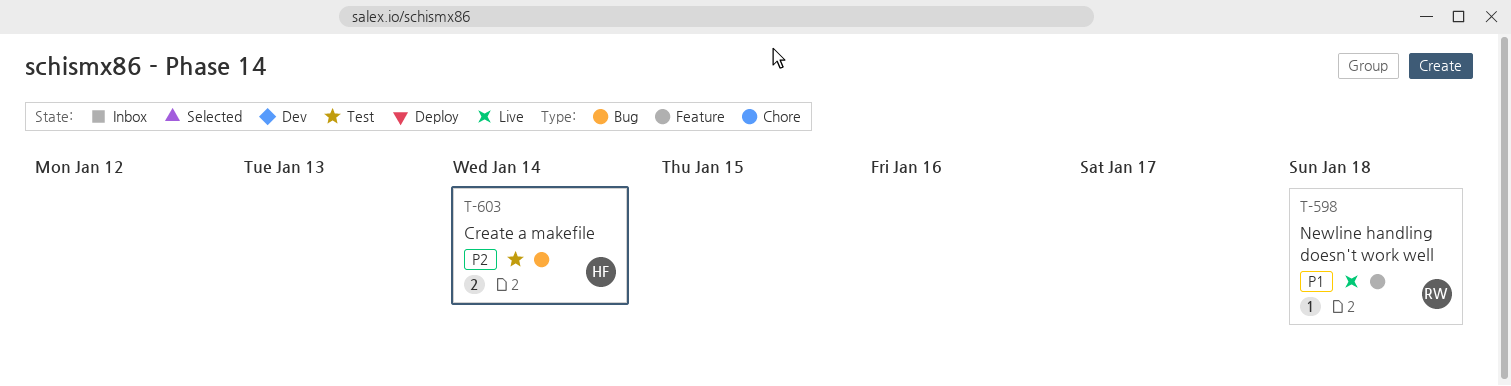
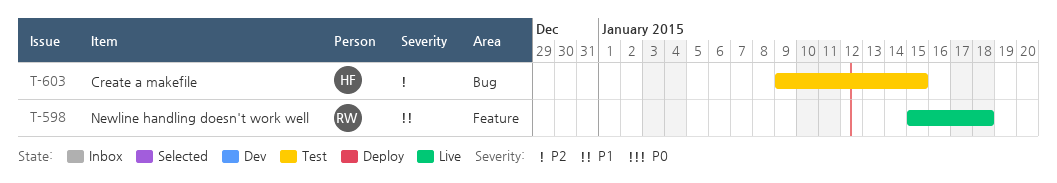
T-603, due: Jan 14 -> Jan 15

